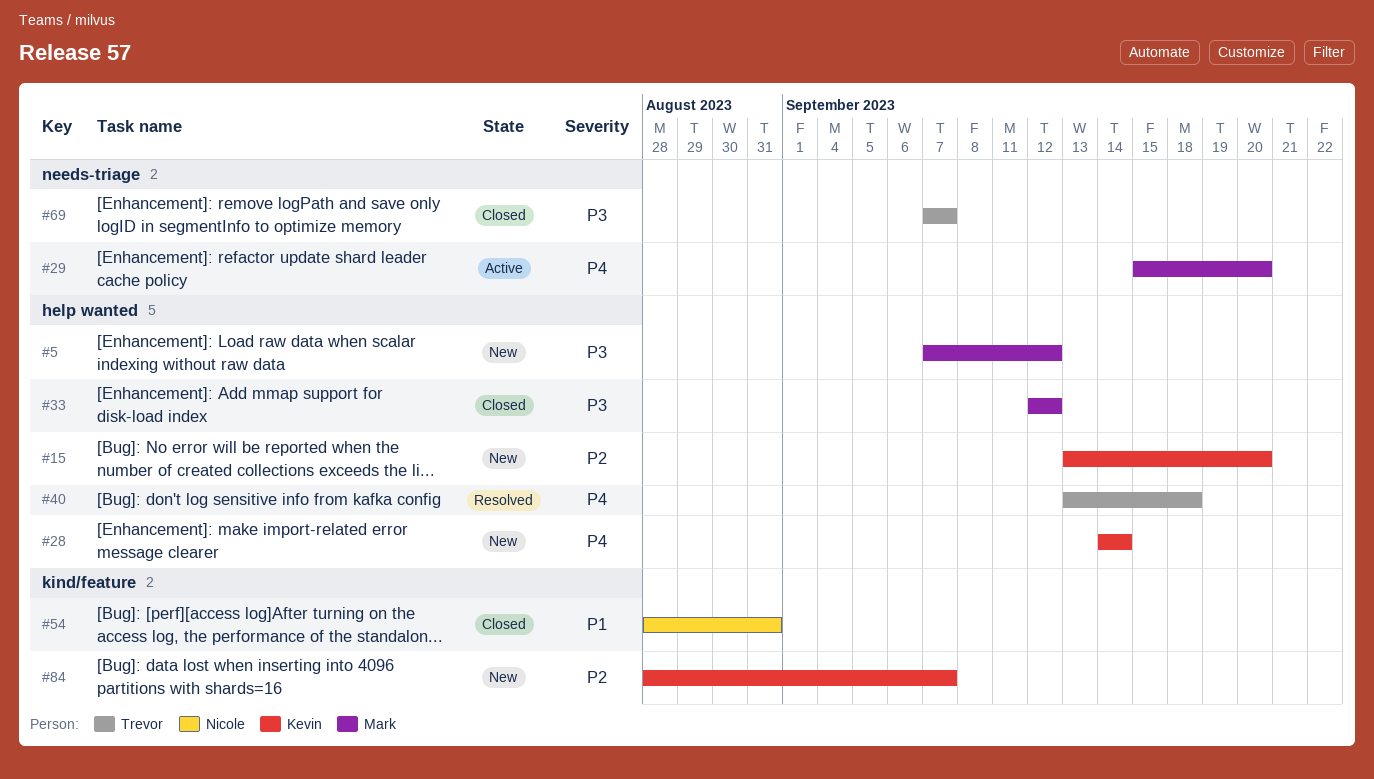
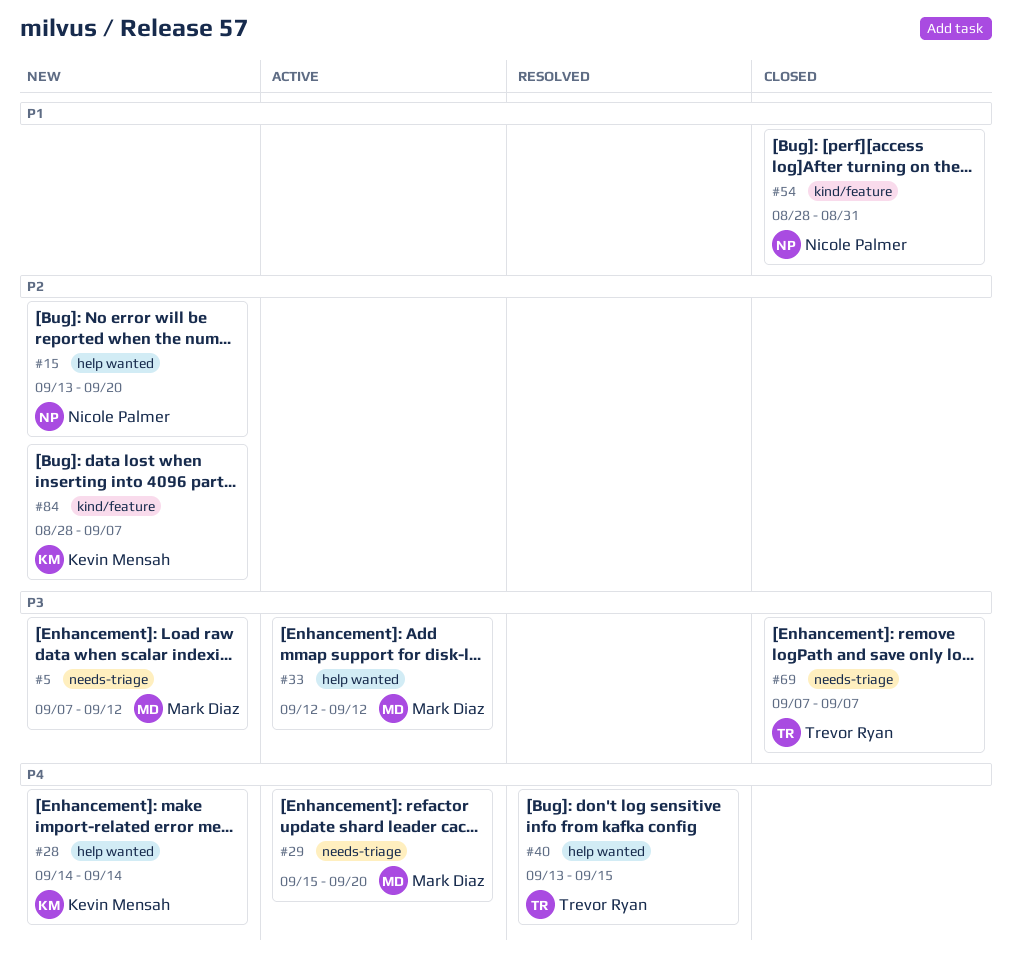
#5, label: help wanted -> needs-triage
#15, owner: Kevin Mensah -> Nicole Palmer
#33, status: Closed -> Active
#40, due: Sep 18 -> Sep 15

